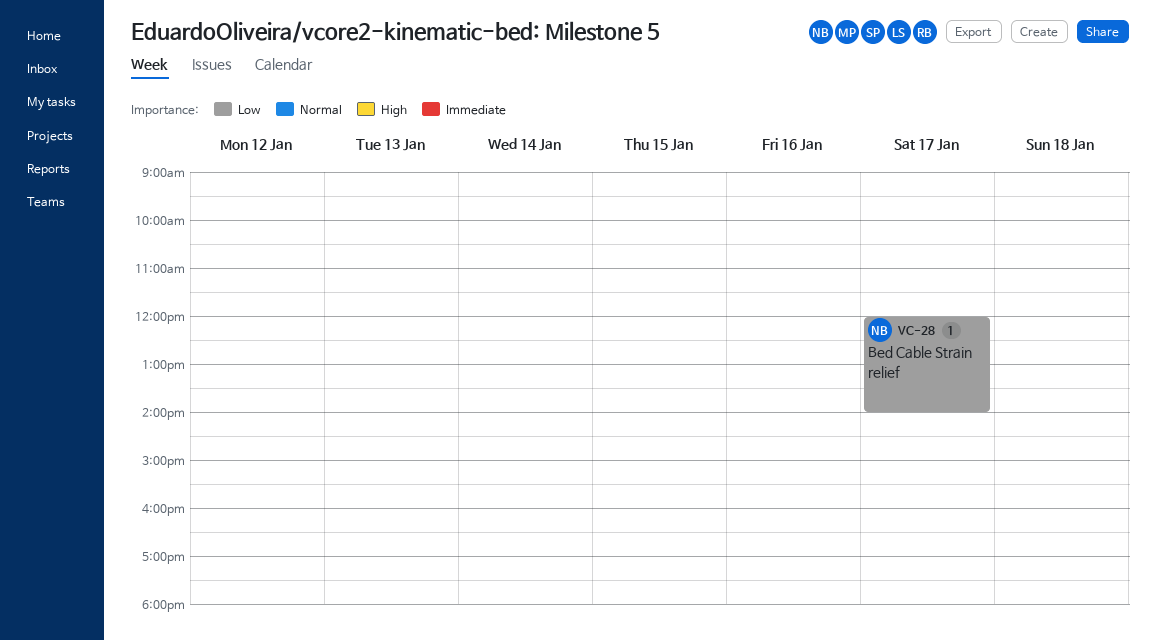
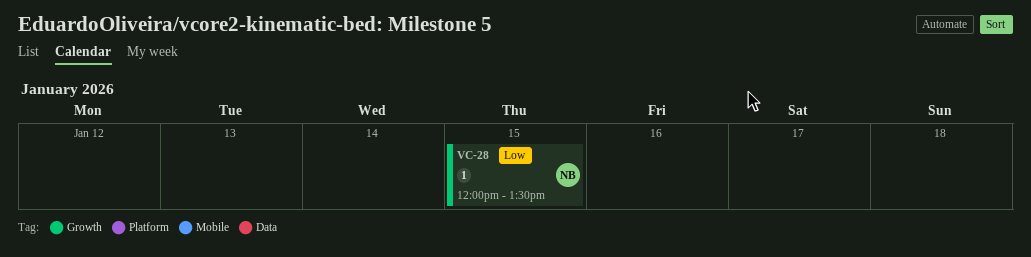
VC-28, day: Jan 17 -> Jan 15
VC-28, ends: 14:00 -> 13:30

